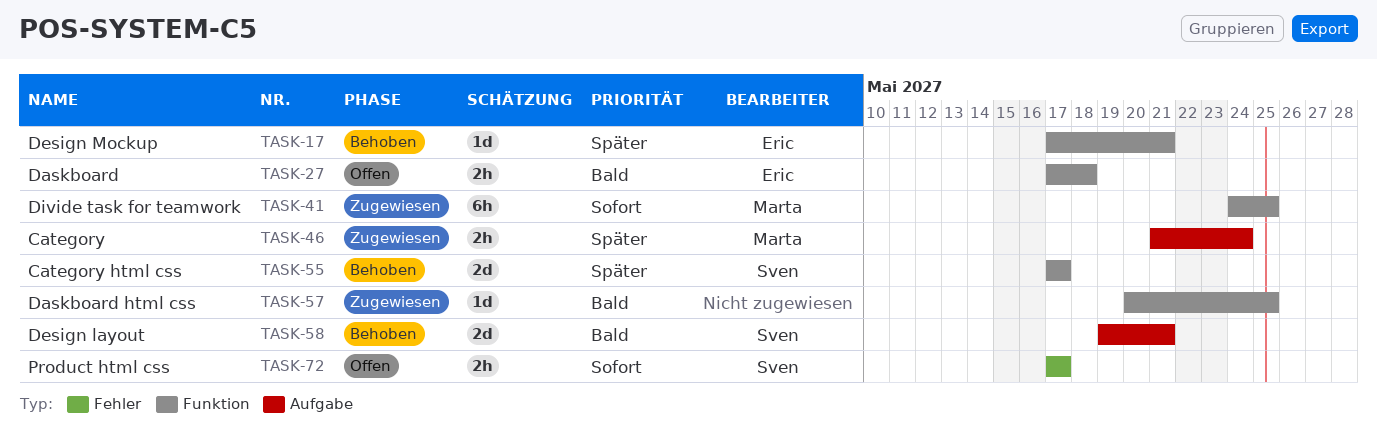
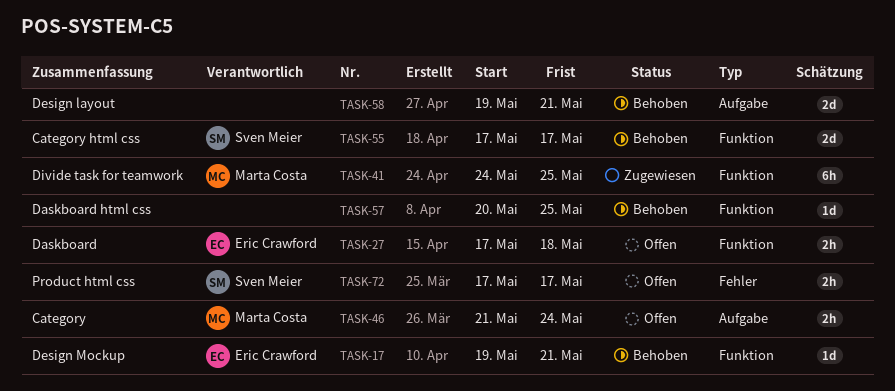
TASK-17, start: May 17 -> May 19
TASK-46, status: Zugewiesen -> Offen
TASK-57, status: Zugewiesen -> Behoben
TASK-58, owner: Sven Meier -> none

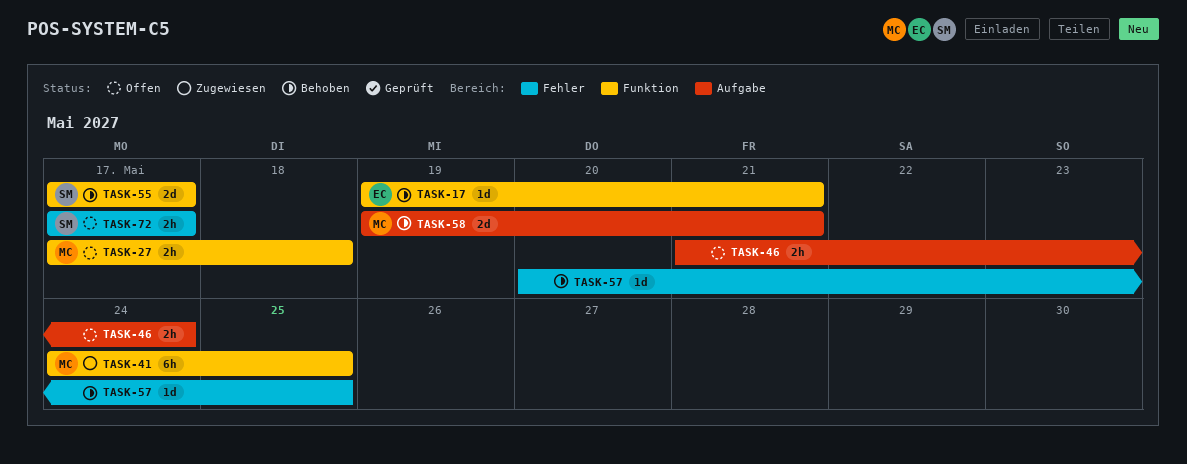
TASK-27, owner: Eric Crawford -> Marta Costa
TASK-46, owner: Marta Costa -> none
TASK-57, label: Funktion -> Fehler
TASK-58, owner: none -> Marta Costa

